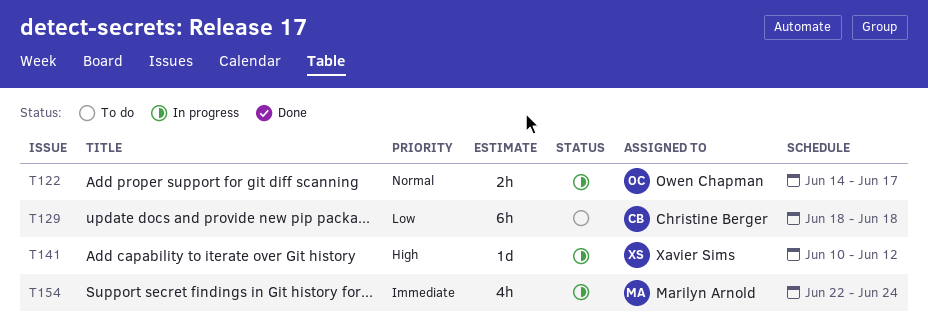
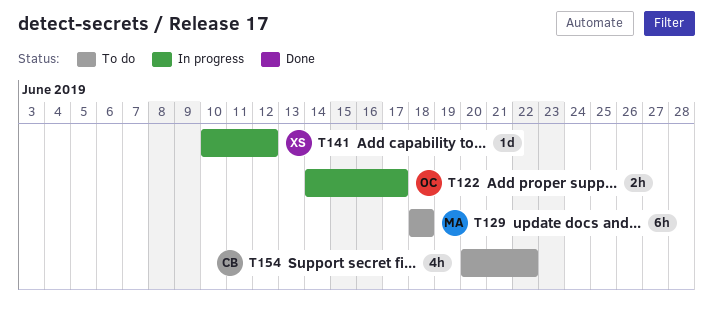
T129, owner: Christine Berger -> Marilyn Arnold
T154, status: In progress -> To do
T154, owner: Marilyn Arnold -> Christine Berger
T154, start: Jun 22 -> Jun 20
T154, due: Jun 24 -> Jun 22

